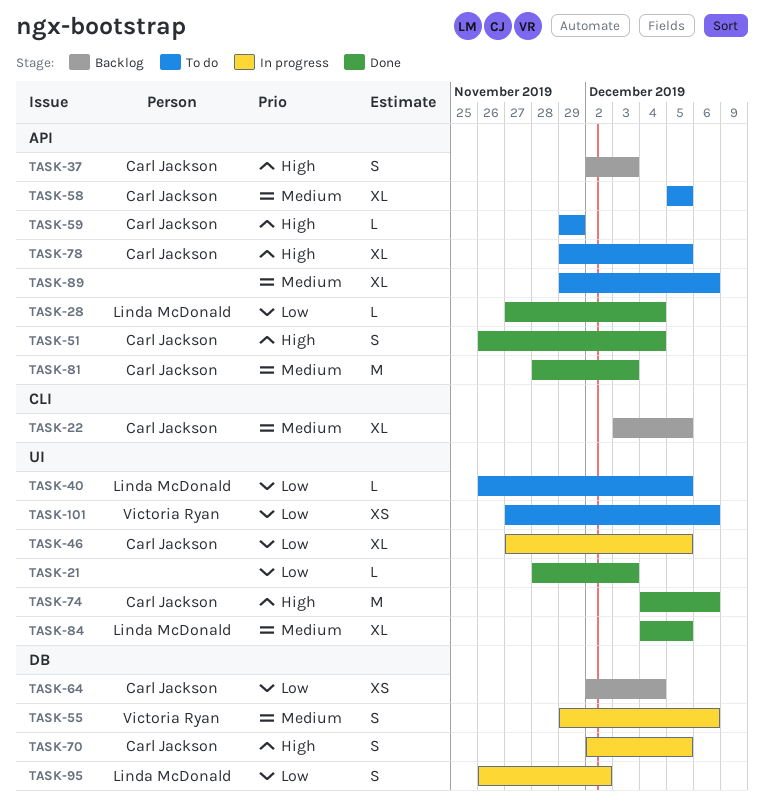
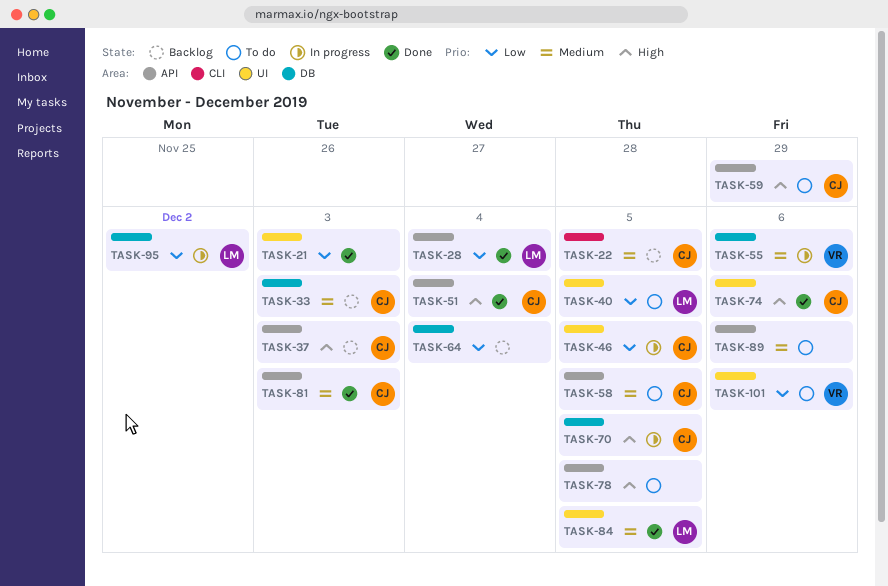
TASK-33: none -> present
TASK-64, owner: Carl Jackson -> none
TASK-78, owner: Carl Jackson -> none

